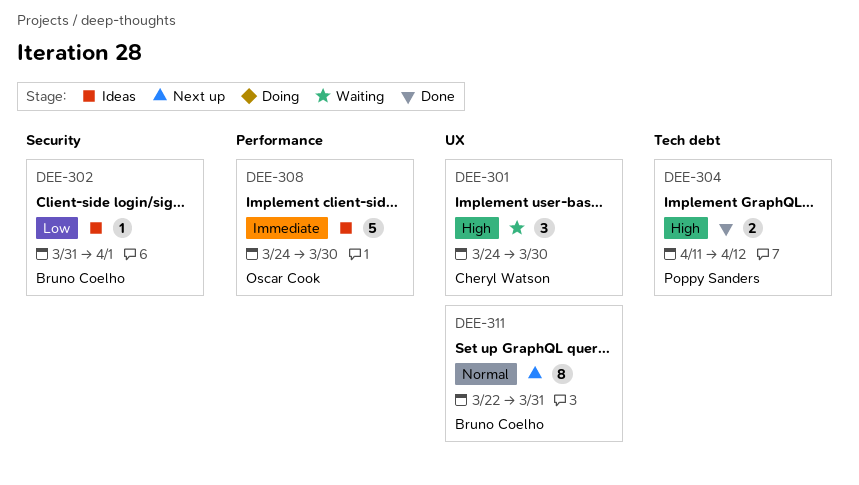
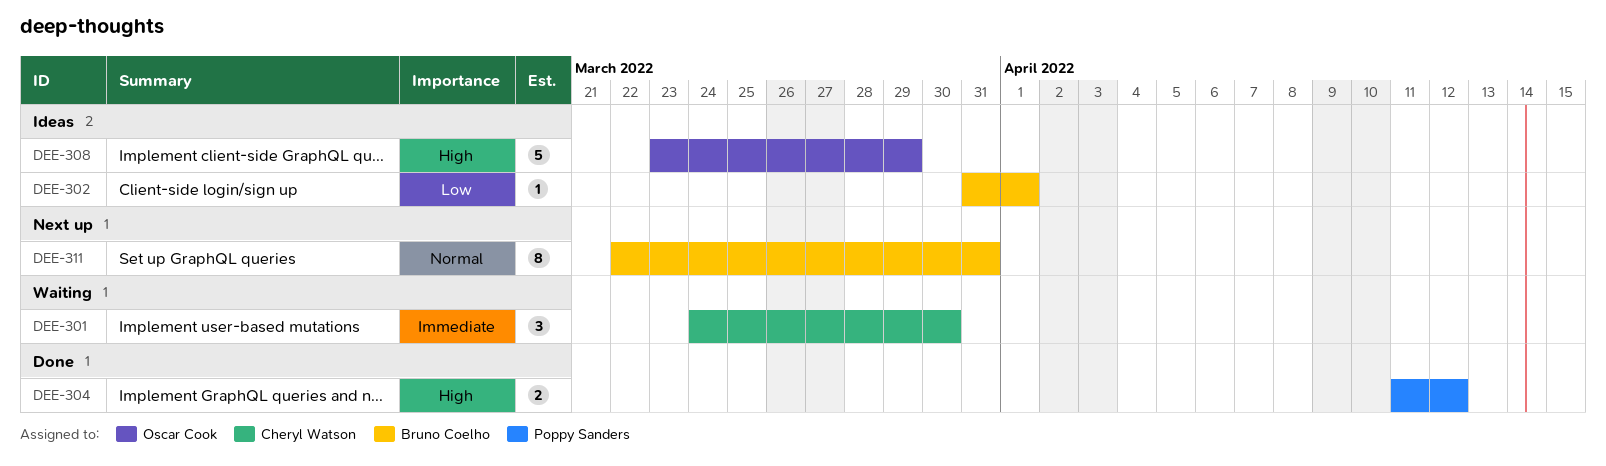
DEE-301, priority: High -> Immediate
DEE-308, priority: Immediate -> High
DEE-308, start: Mar 24 -> Mar 23
DEE-308, due: Mar 30 -> Mar 29

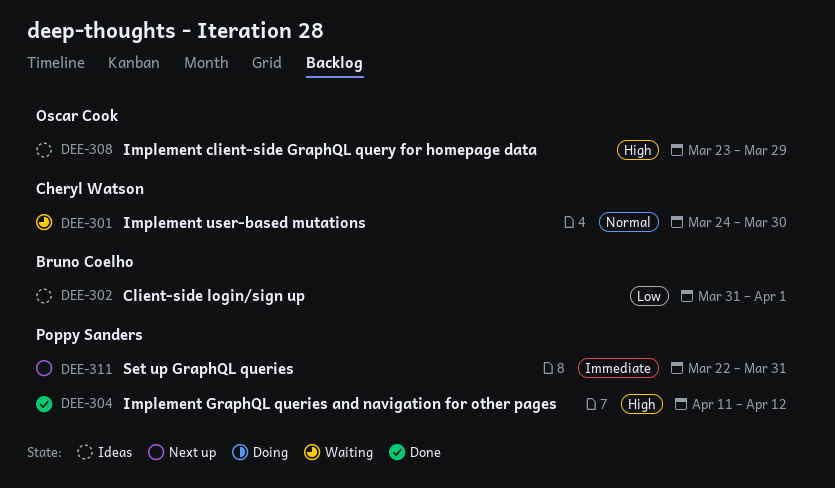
DEE-301, priority: Immediate -> Normal
DEE-311, owner: Bruno Coelho -> Poppy Sanders
DEE-311, priority: Normal -> Immediate

